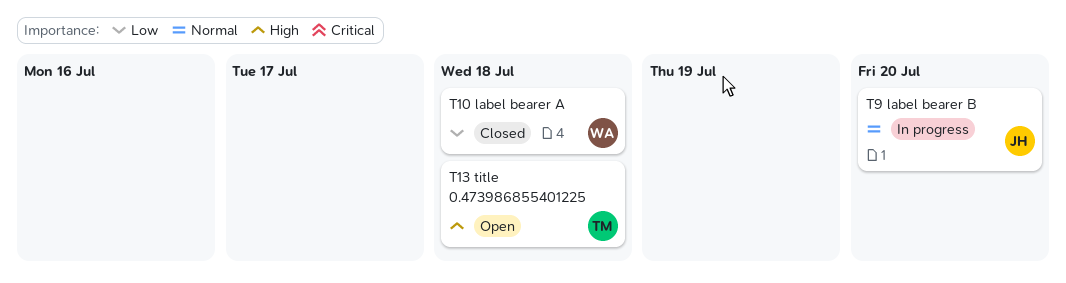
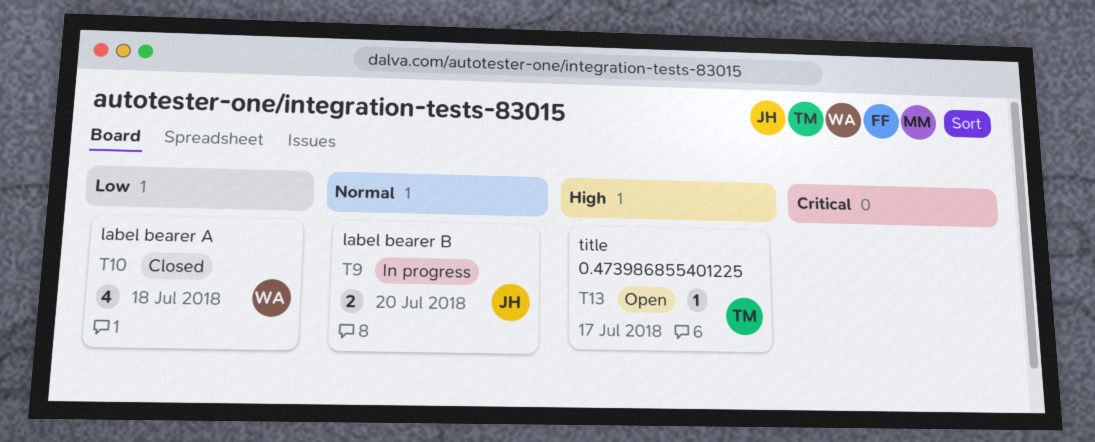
T13, due: Jul 18 -> Jul 17

